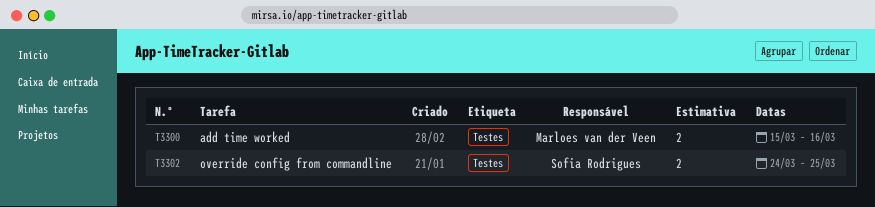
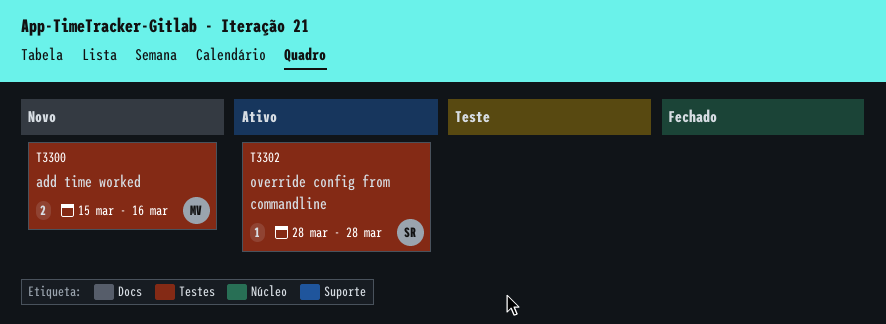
T3302, estimate: 2 -> 1
T3302, start: Mar 24 -> Mar 28
T3302, due: Mar 25 -> Mar 28

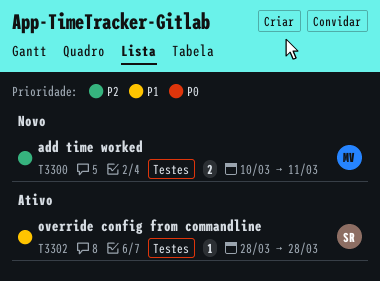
T3300, start: Mar 15 -> Mar 10
T3300, due: Mar 16 -> Mar 11

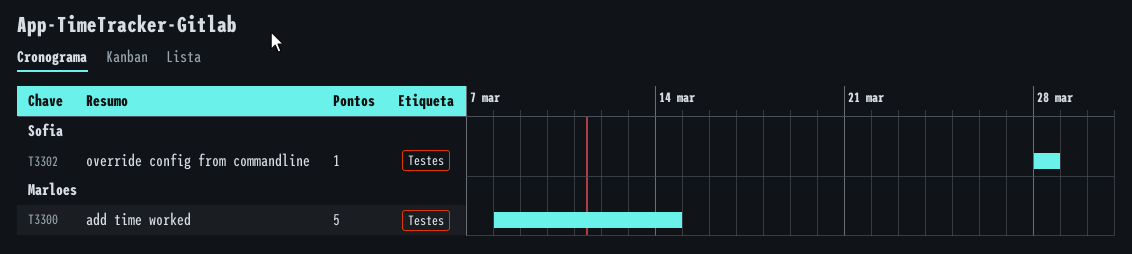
T3300, estimate: 2 -> 5
T3300, start: Mar 10 -> Mar 8
T3300, due: Mar 11 -> Mar 14

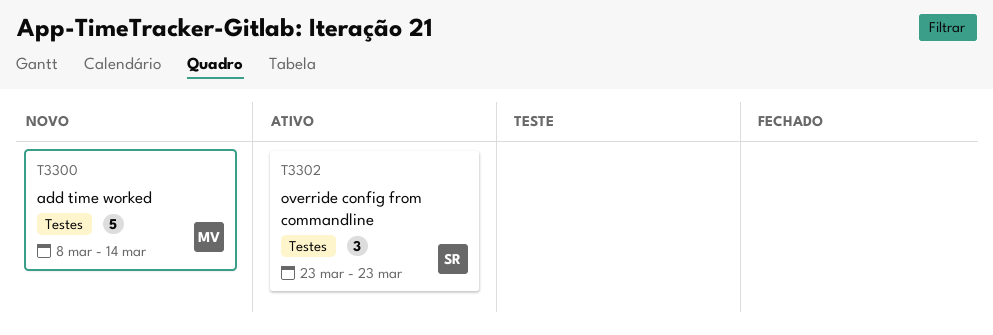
T3302, estimate: 1 -> 3
T3302, start: Mar 28 -> Mar 23
T3302, due: Mar 28 -> Mar 23

